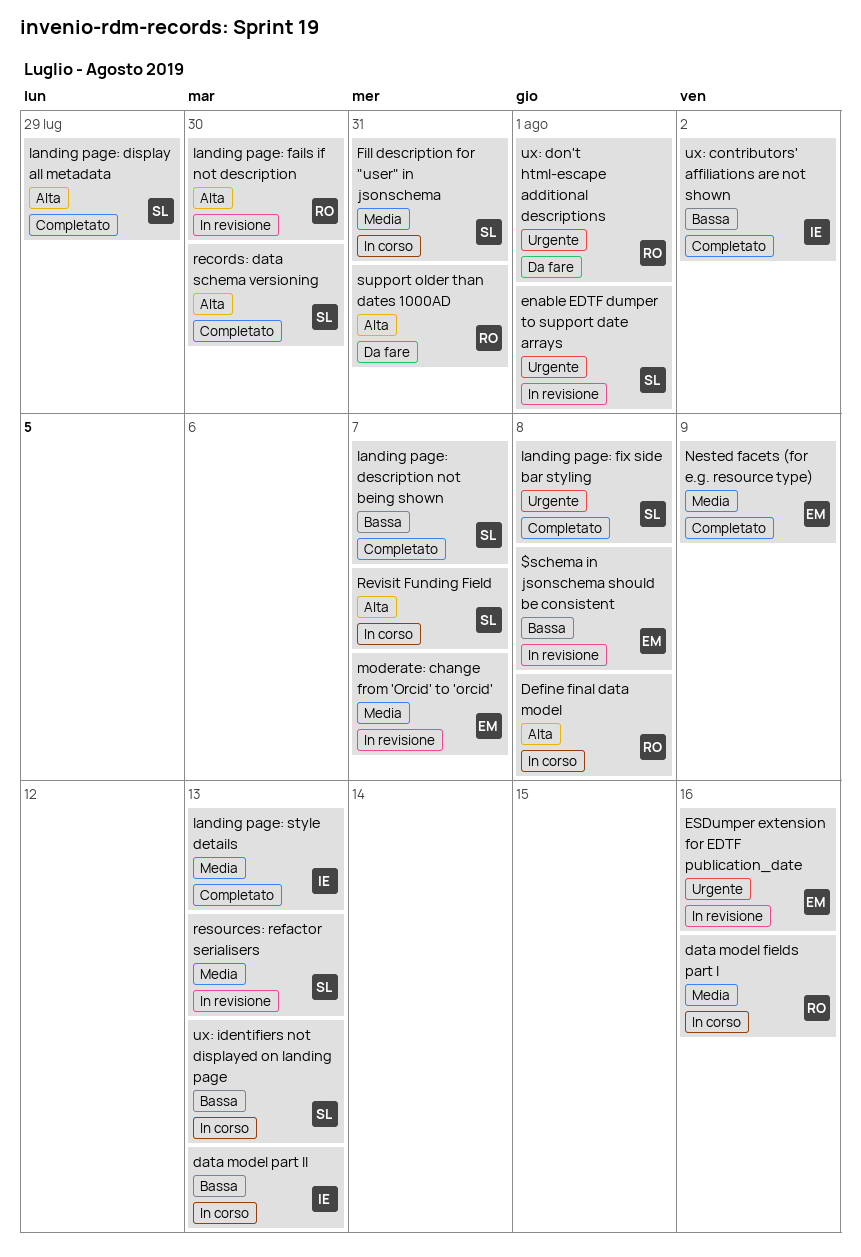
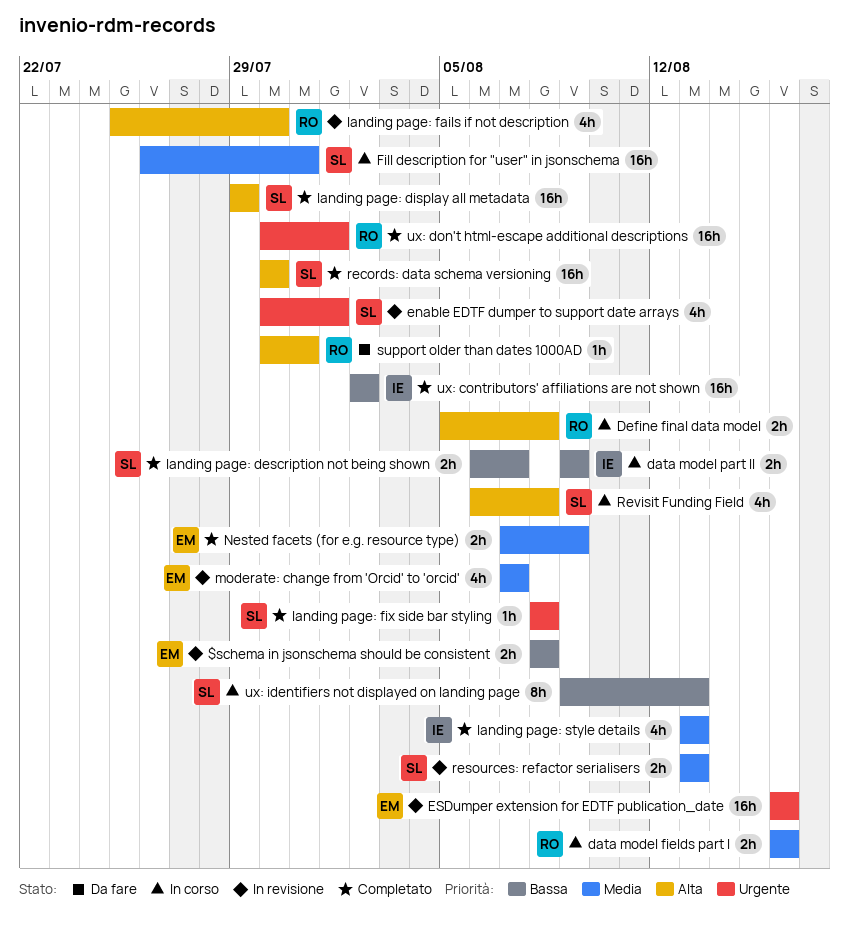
data model part II, due: Aug 13 -> Aug 9
Revisit Funding Field, due: Aug 7 -> Aug 8
ux: don't html-escape additional descriptions, status: Da fare -> Completato

